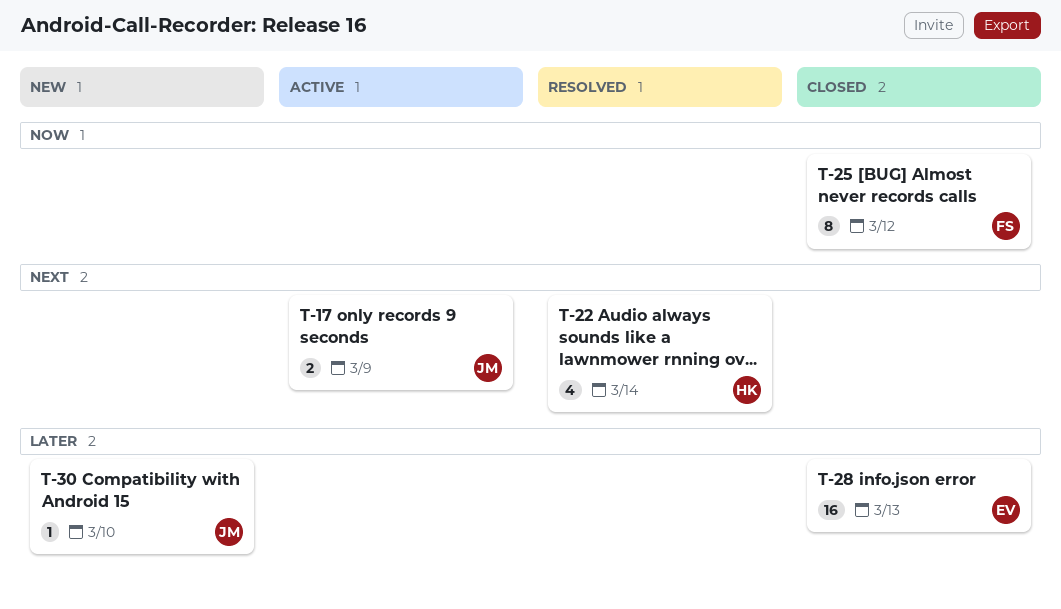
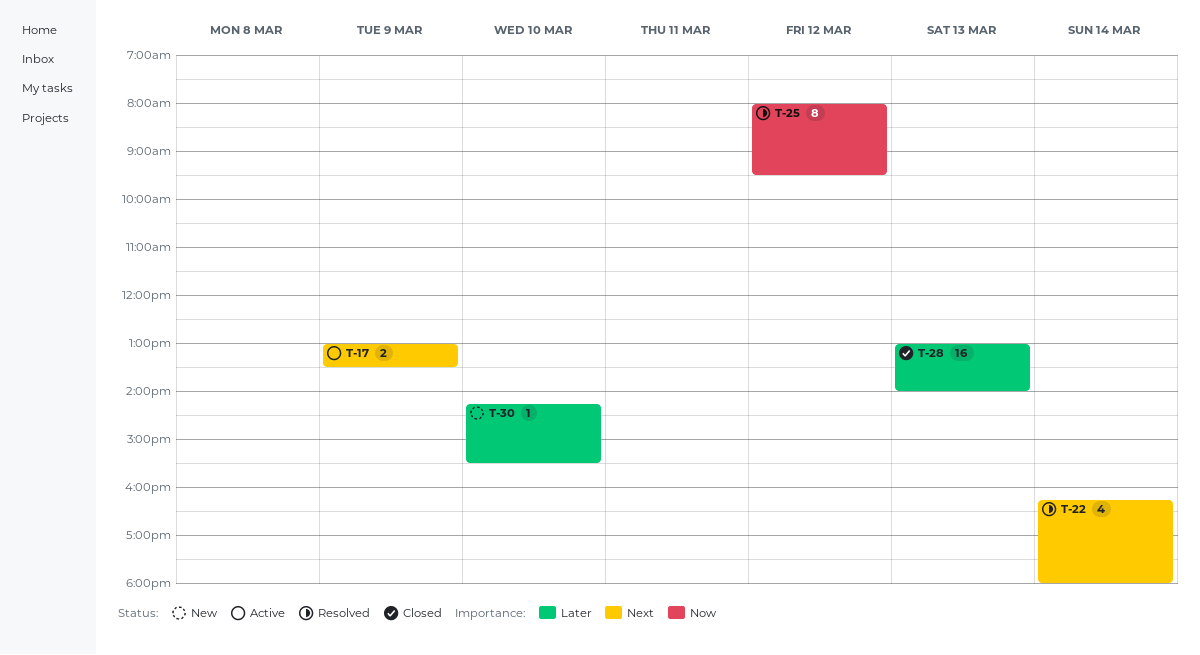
T-25, status: Closed -> Resolved

